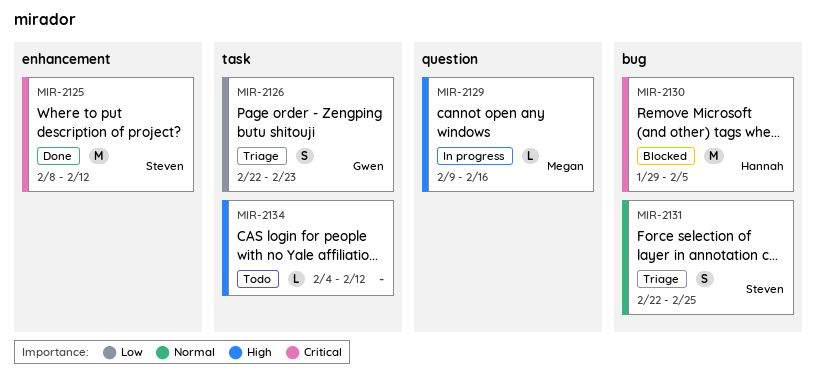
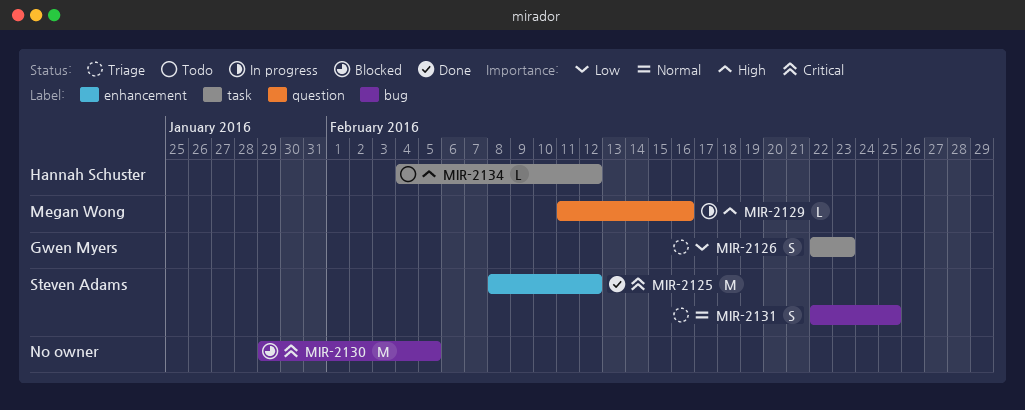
MIR-2129, start: Feb 9 -> Feb 11
MIR-2130, owner: Hannah Schuster -> none
MIR-2134, owner: none -> Hannah Schuster

